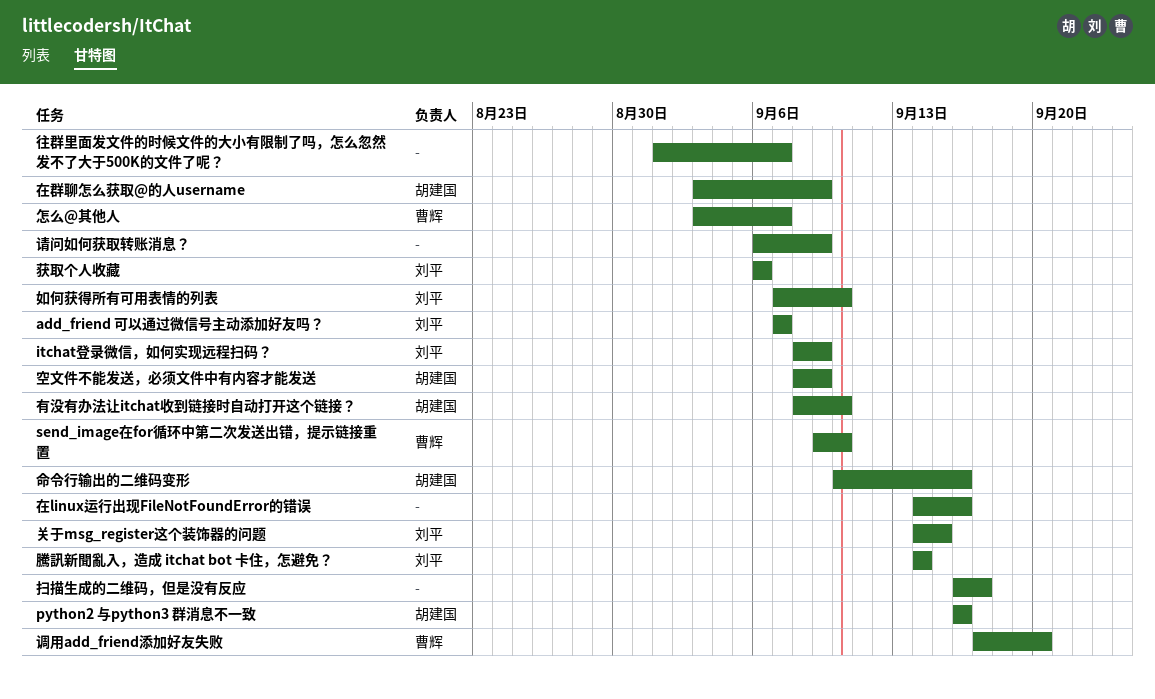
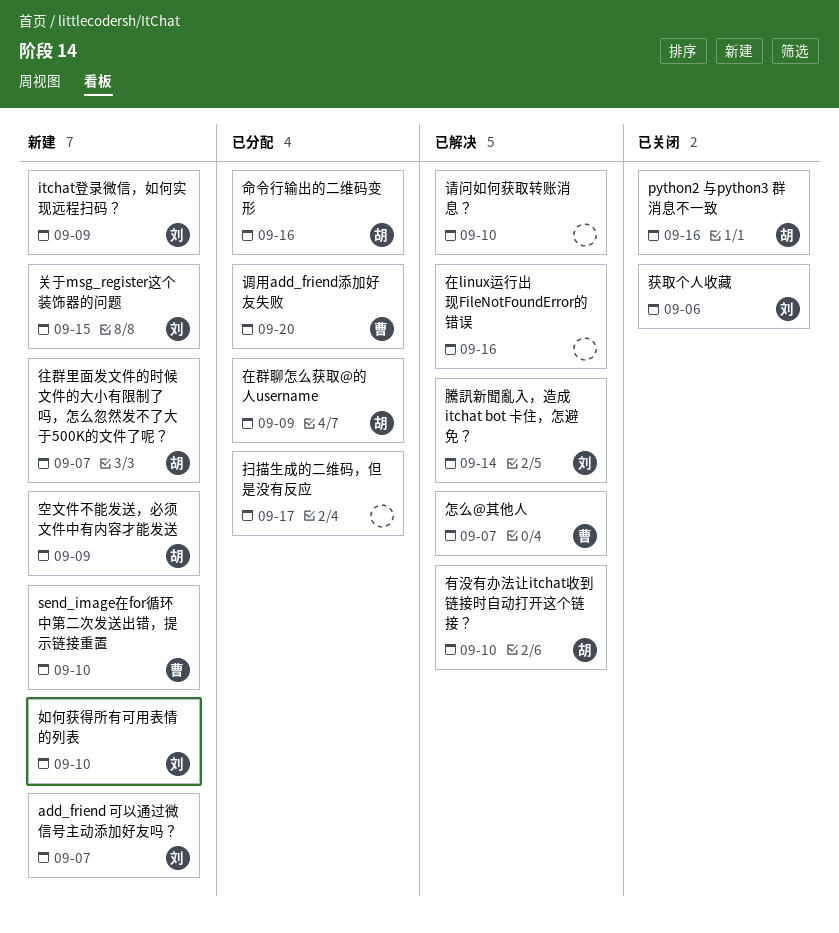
往群里面发文件的时候文件的大小有限制了吗，怎么忽然发不了大于500K的文件了呢？, owner: none -> 胡建国
请问如何获取转账消息？, due: Sep 9 -> Sep 10

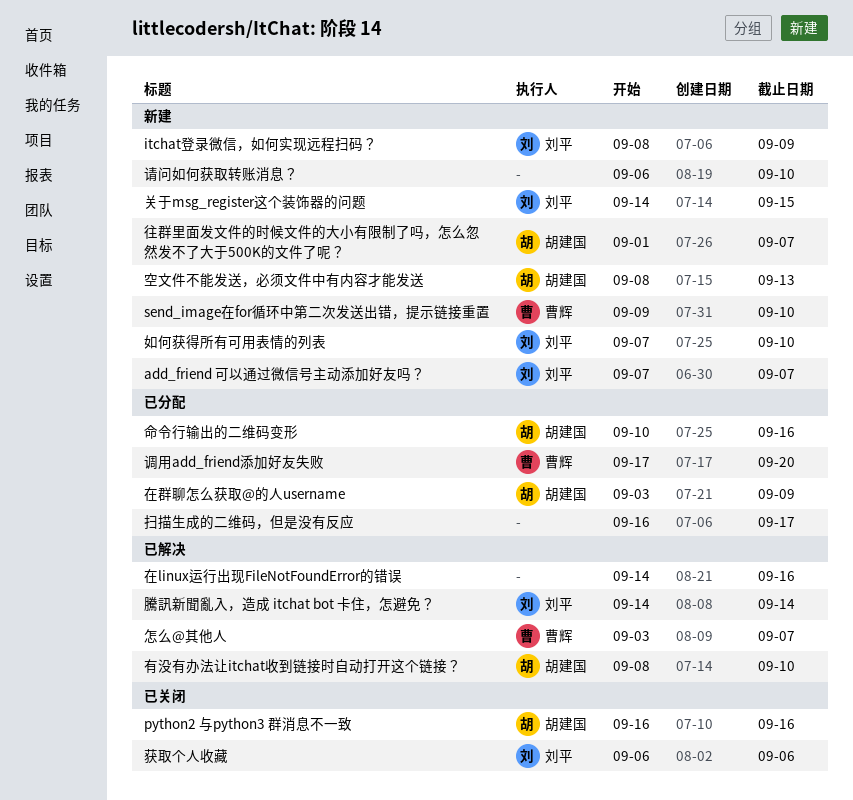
空文件不能发送，必须文件中有内容才能发送, due: Sep 9 -> Sep 13
请问如何获取转账消息？, status: 已解决 -> 新建

